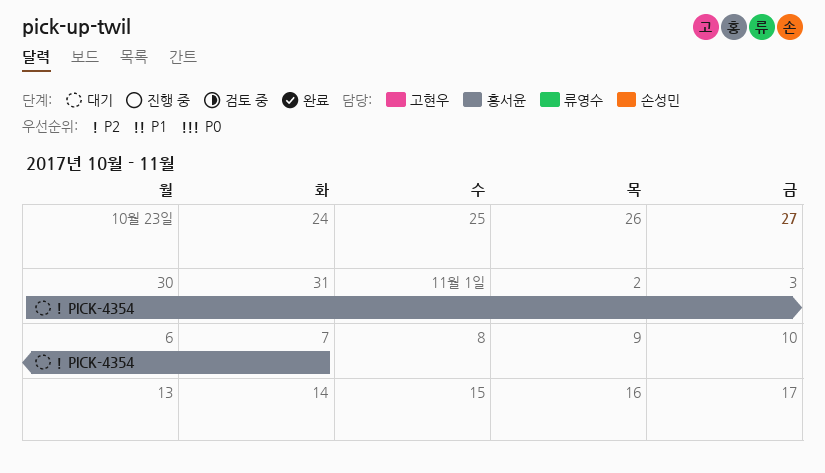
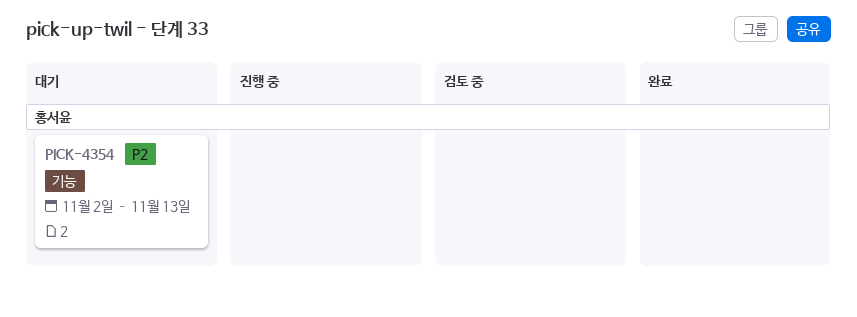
PICK-4354, start: Oct 30 -> Nov 2
PICK-4354, due: Nov 7 -> Nov 13

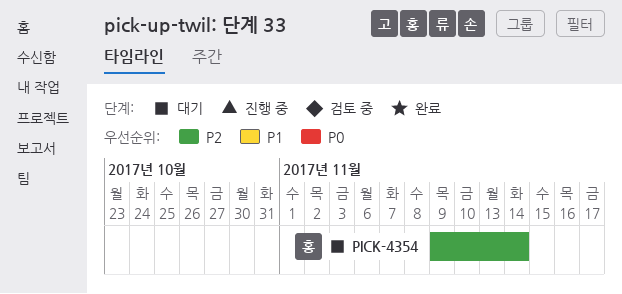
PICK-4354, start: Nov 2 -> Nov 9
PICK-4354, due: Nov 13 -> Nov 14

